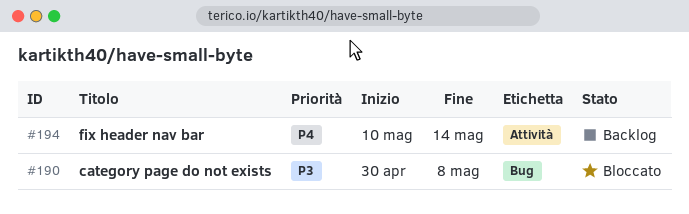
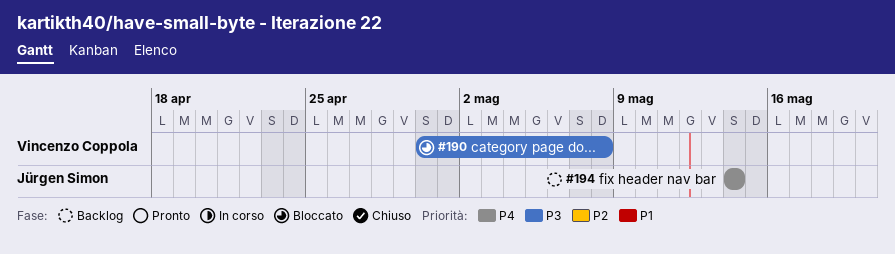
#194, start: May 10 -> May 14

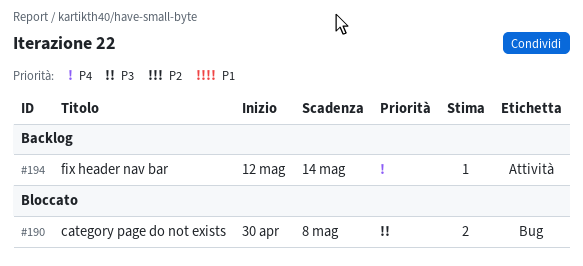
#194, start: May 14 -> May 12

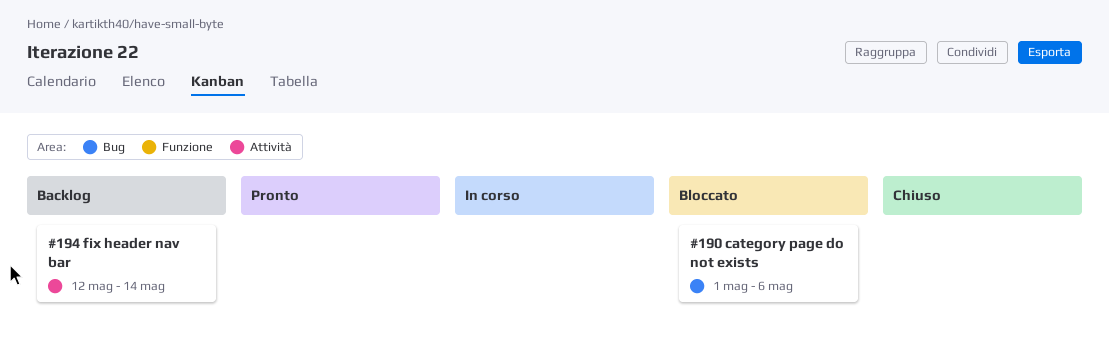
#190, start: Apr 30 -> May 1
#190, due: May 8 -> May 6

